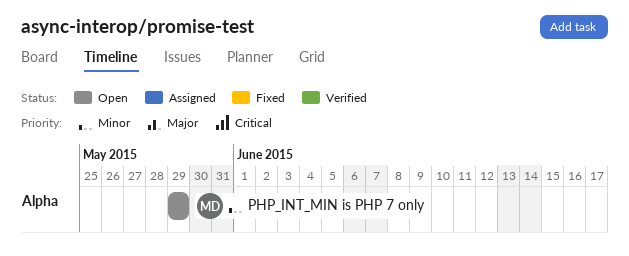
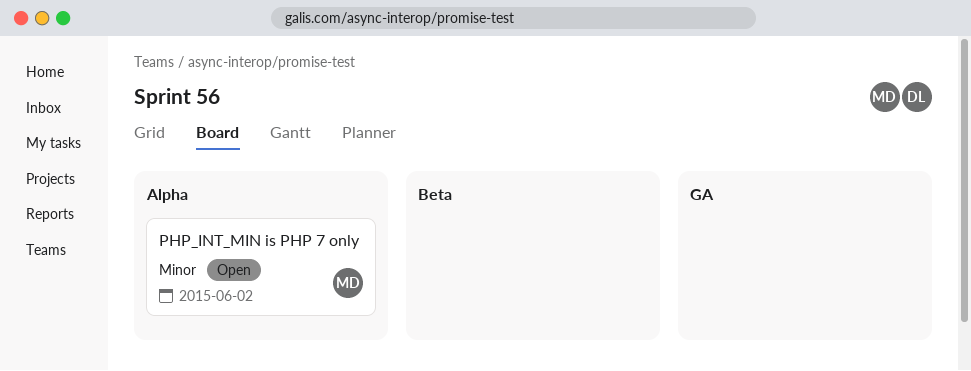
PHP_INT_MIN is PHP 7 only, due: May 29 -> Jun 2

